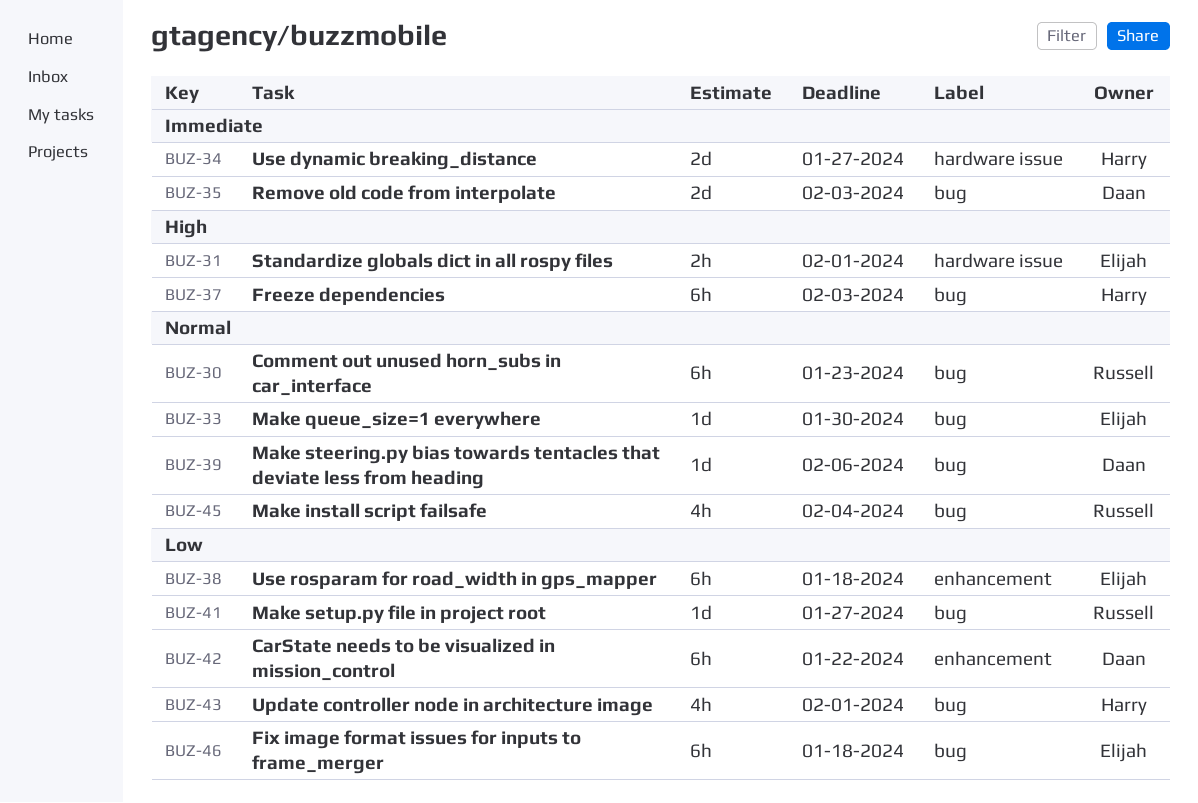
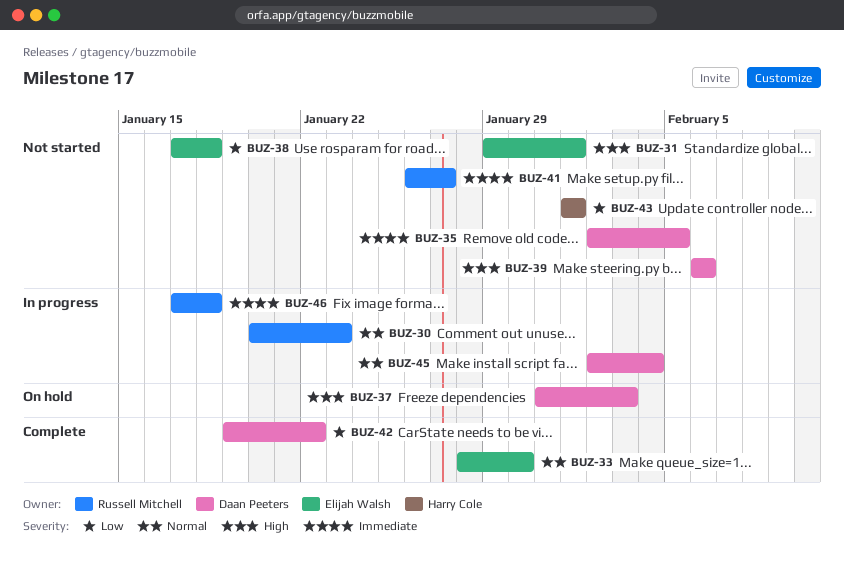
BUZ-34: present -> none
BUZ-35, due: Feb 3 -> Feb 5
BUZ-37, owner: Harry Cole -> Daan Peeters
BUZ-39, priority: Normal -> High
BUZ-41, priority: Low -> Immediate
BUZ-45, owner: Russell Mitchell -> Daan Peeters
BUZ-46, owner: Elijah Walsh -> Russell Mitchell
BUZ-46, priority: Low -> Immediate

